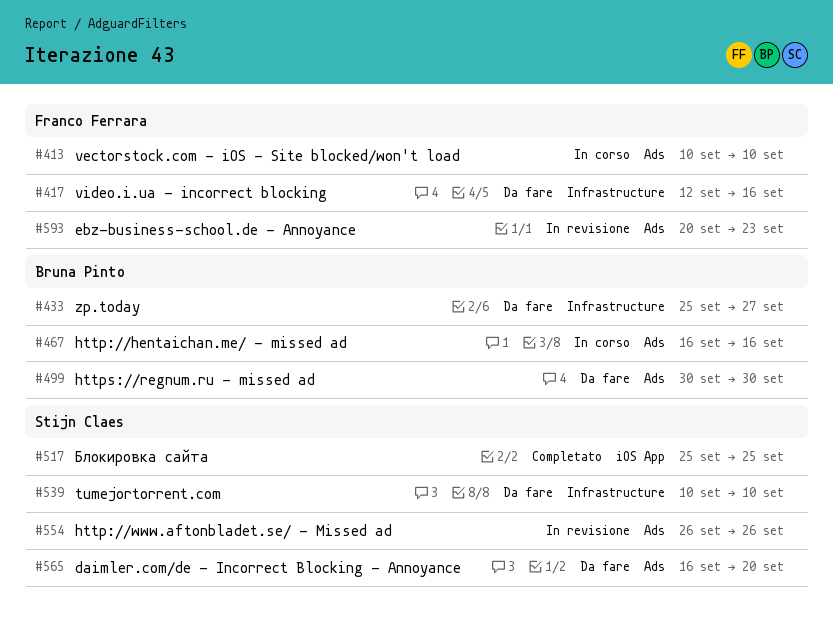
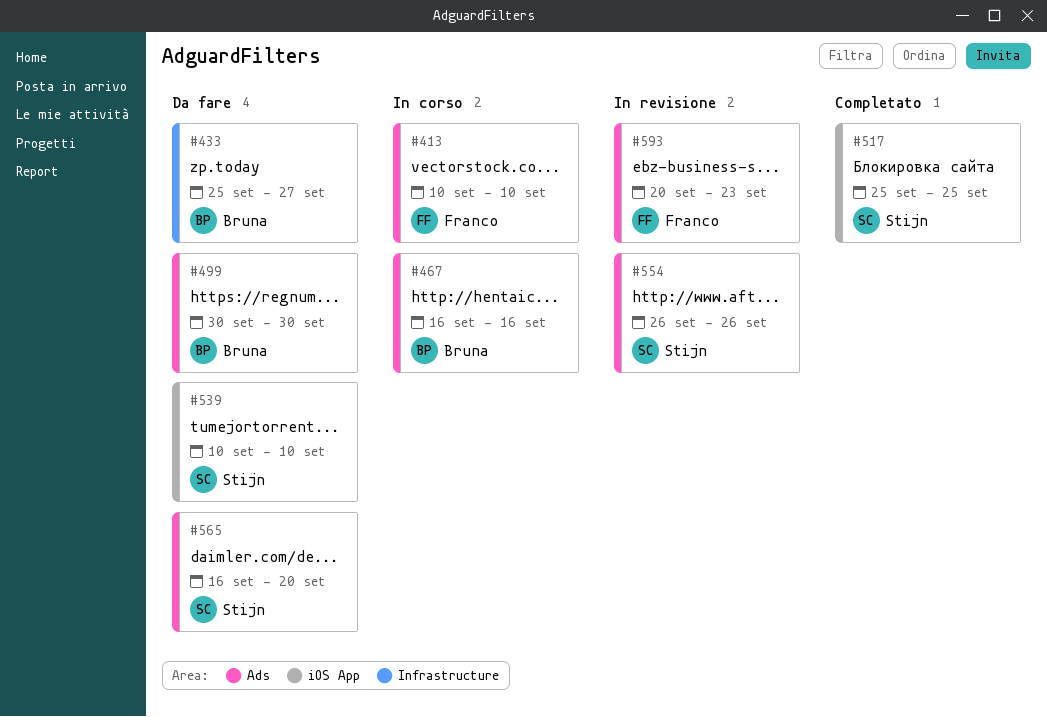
#417: present -> none
#539, label: Infrastructure -> iOS App

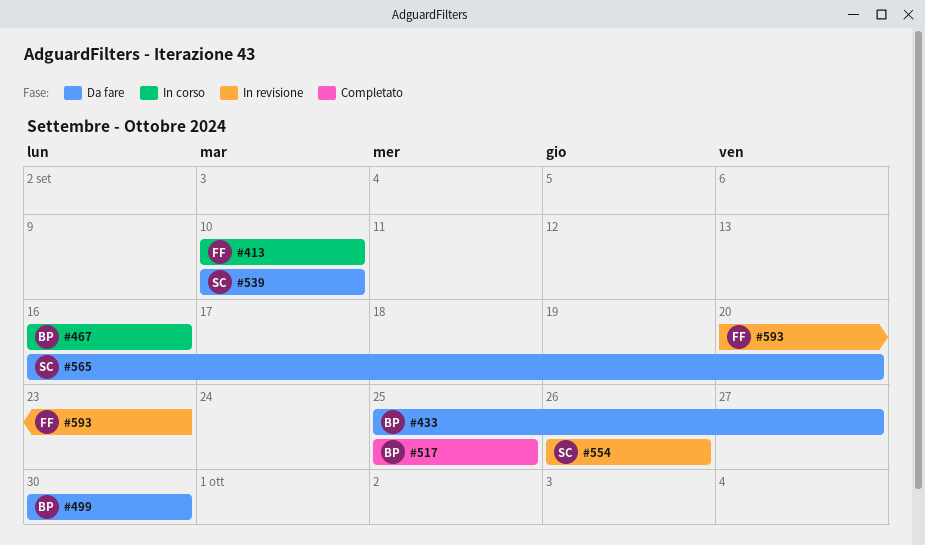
#517, owner: Stijn -> Bruna

